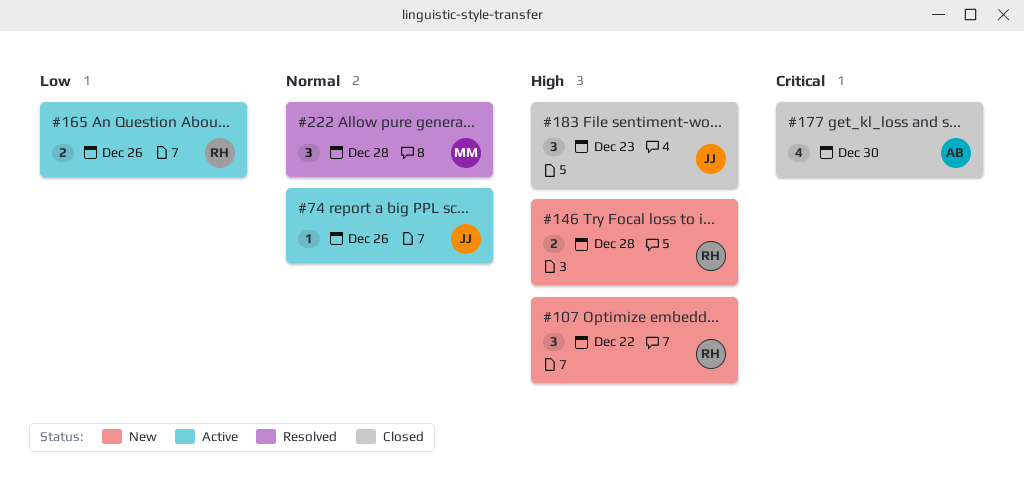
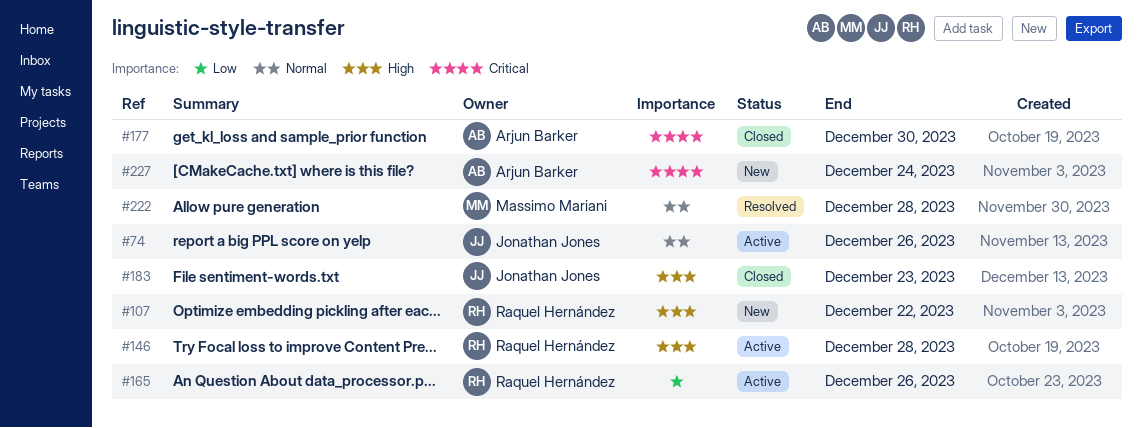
#146, status: New -> Active
#227: none -> present

